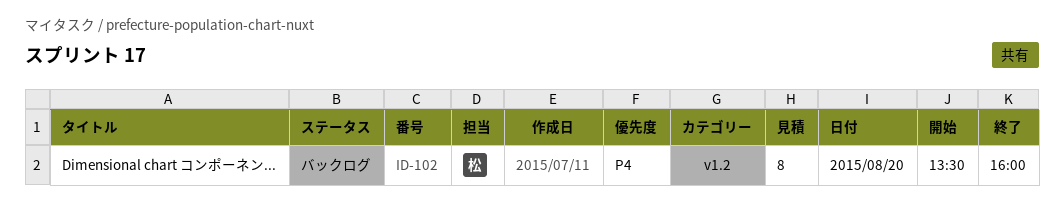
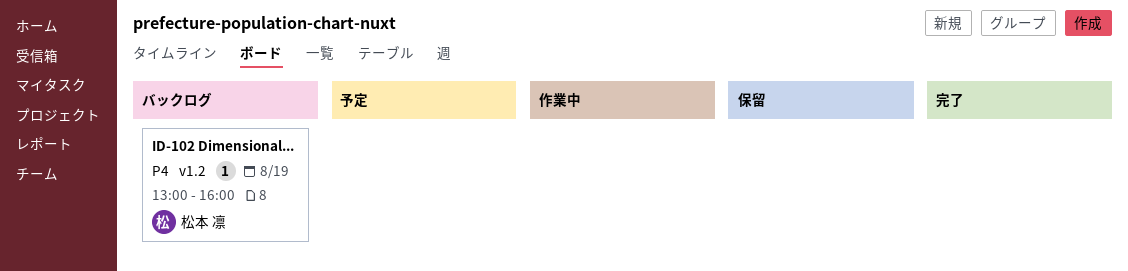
ID-102, estimate: 8 -> 1
ID-102, day: Aug 20 -> Aug 19
ID-102, begins: 13:30 -> 13:00

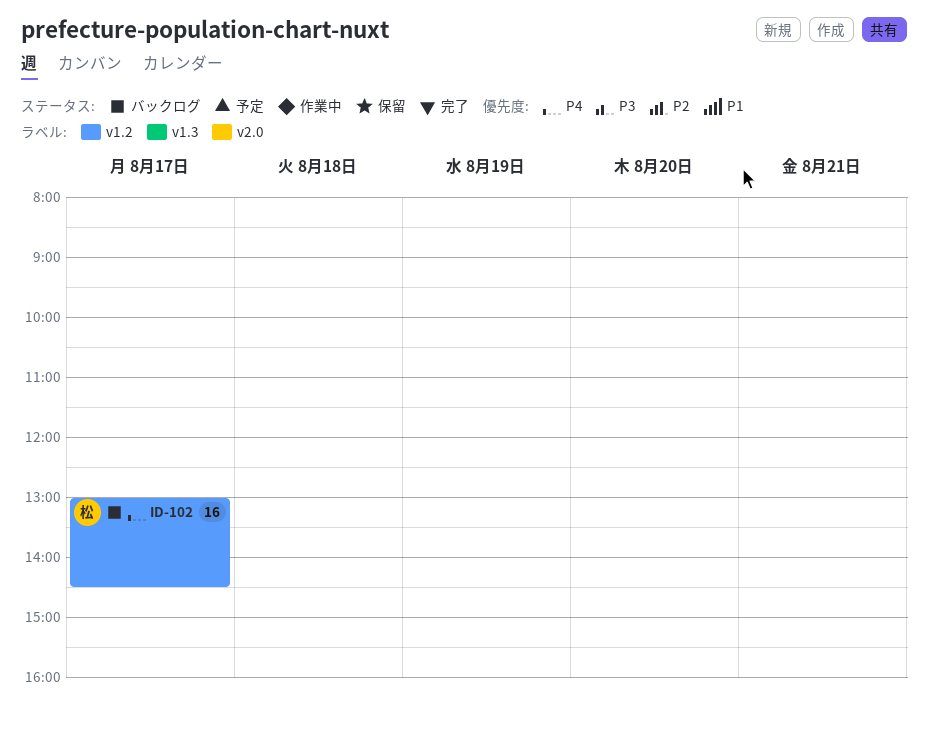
ID-102, estimate: 1 -> 16
ID-102, day: Aug 19 -> Aug 17
ID-102, ends: 16:00 -> 14:30

